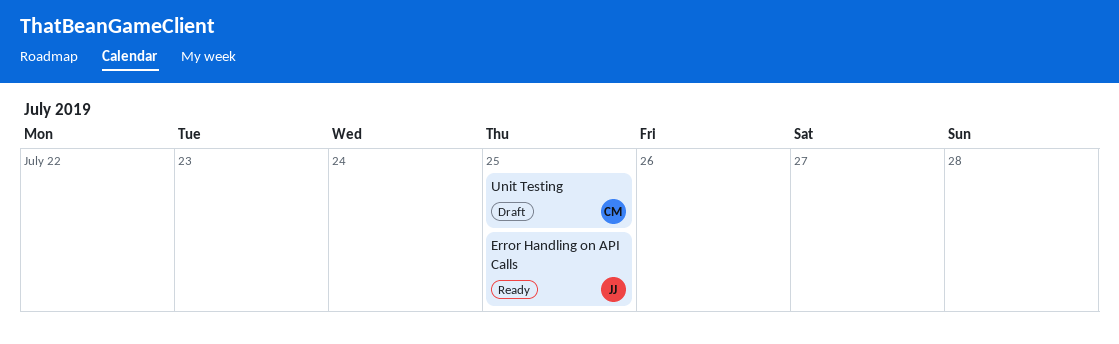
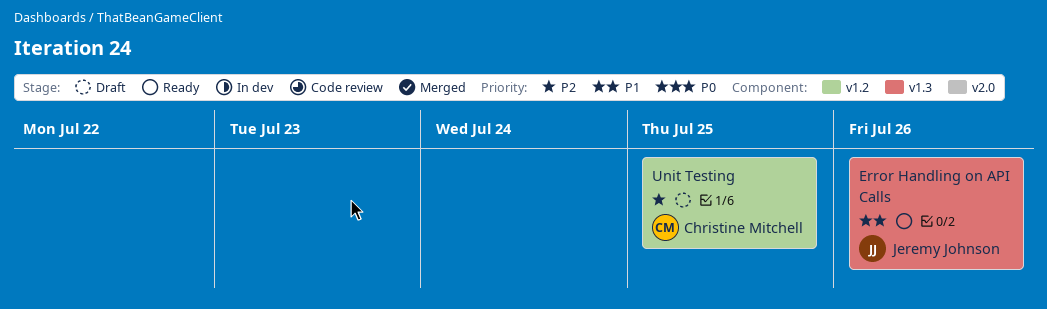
Error Handling on API Calls, due: Jul 25 -> Jul 26

